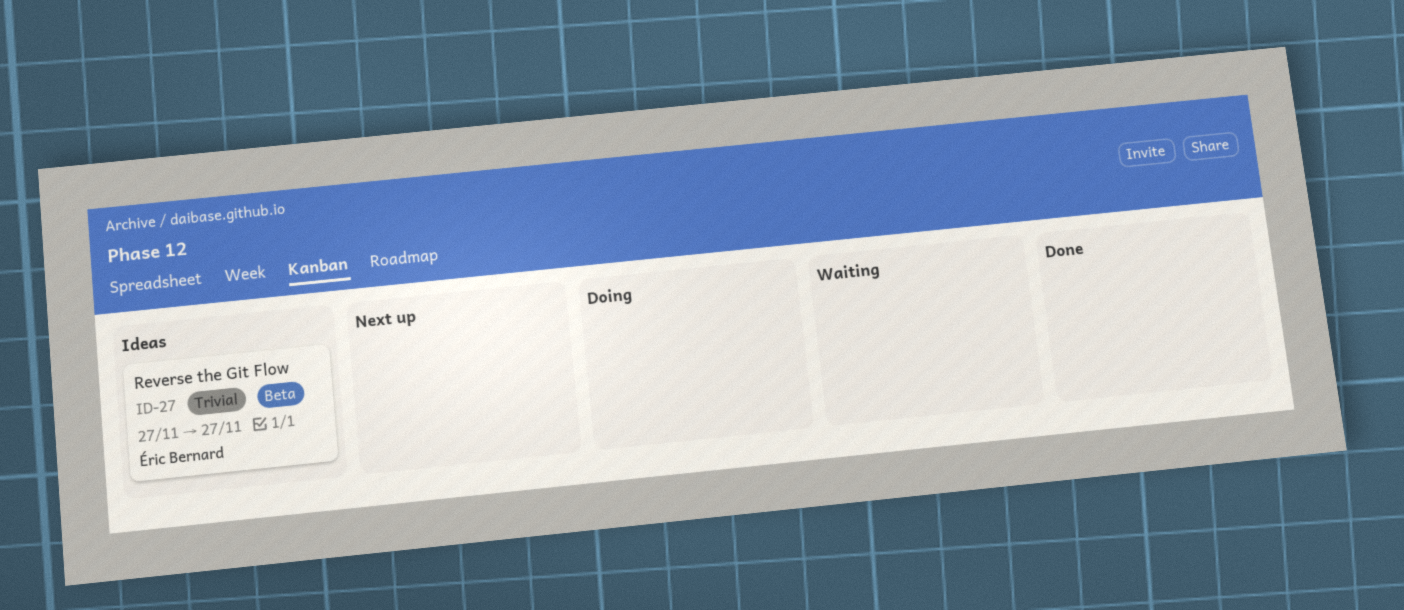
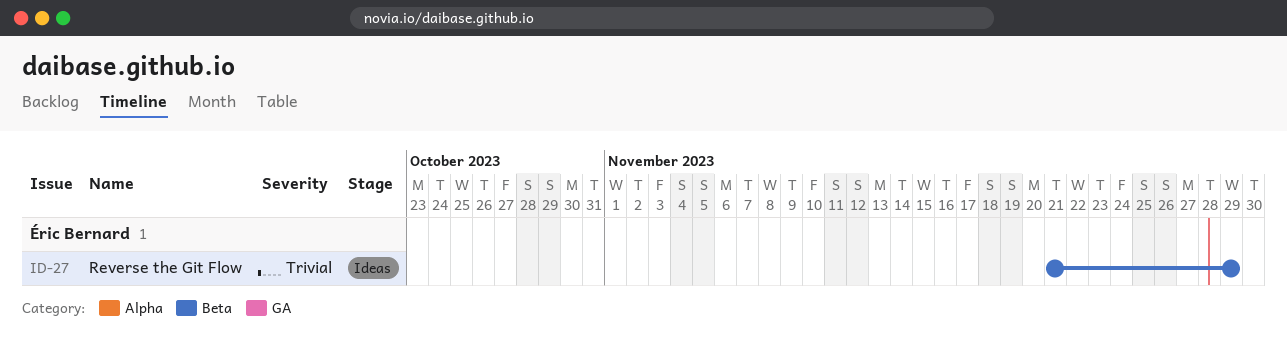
ID-27, start: Nov 27 -> Nov 21
ID-27, due: Nov 27 -> Nov 29

